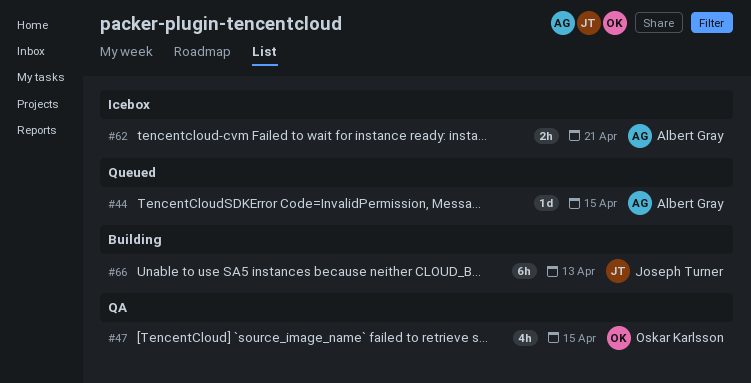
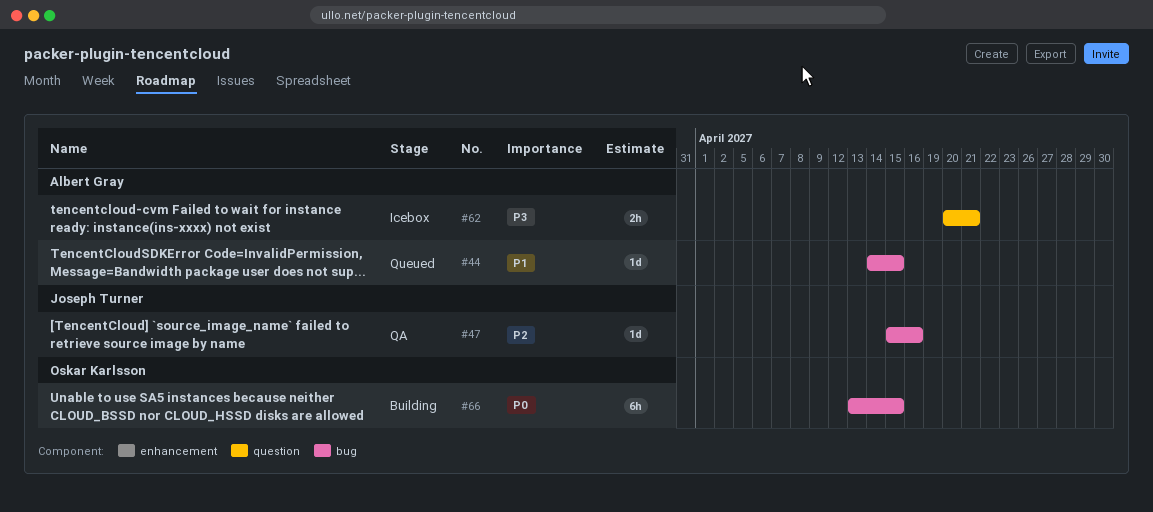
#47, owner: Oskar Karlsson -> Joseph Turner
#47, estimate: 4h -> 1d
#47, due: Apr 15 -> Apr 16
#66, owner: Joseph Turner -> Oskar Karlsson
#66, due: Apr 13 -> Apr 15

